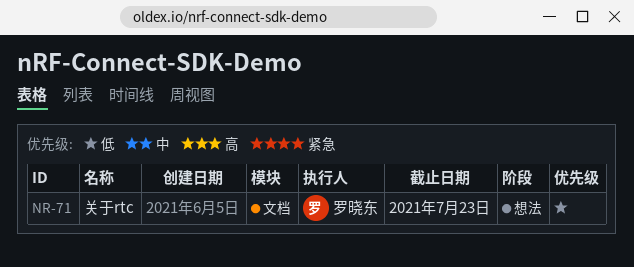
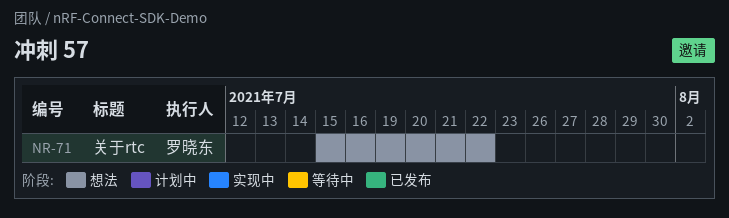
NR-71, due: Jul 23 -> Jul 22

